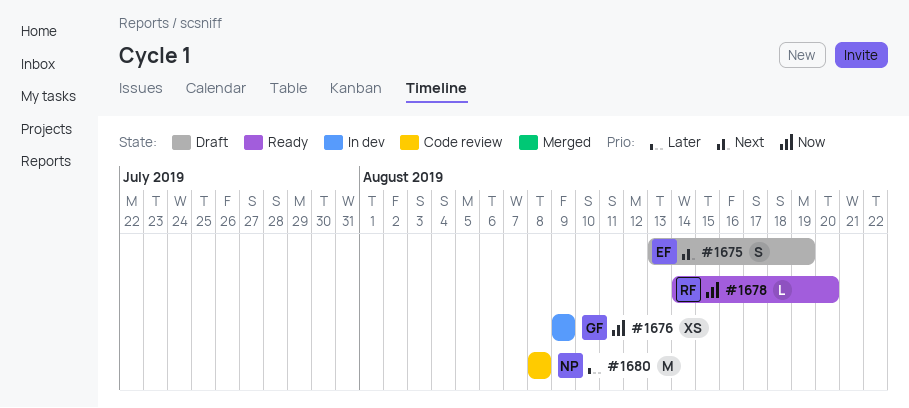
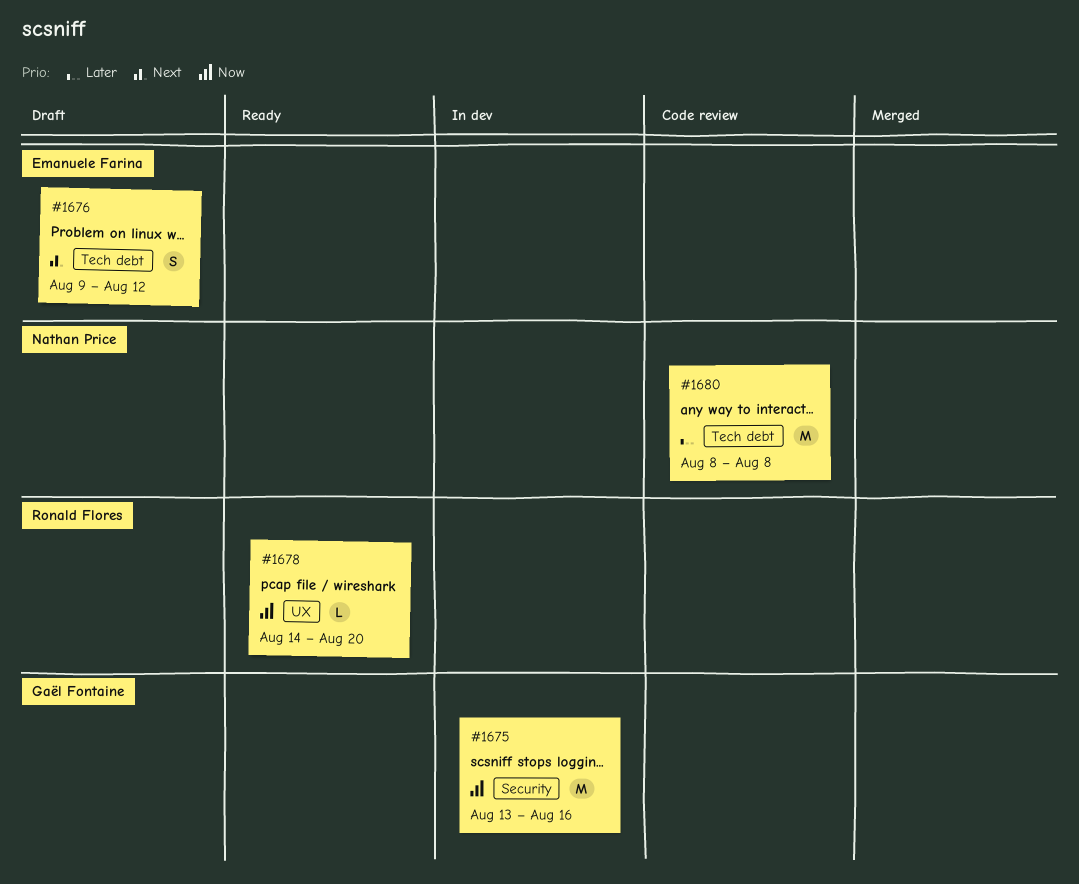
#1675, status: Draft -> In dev
#1675, owner: Emanuele Farina -> Gaël Fontaine
#1675, priority: Next -> Now
#1675, estimate: S -> M
#1675, due: Aug 19 -> Aug 16
#1676, status: In dev -> Draft
#1676, owner: Gaël Fontaine -> Emanuele Farina
#1676, priority: Now -> Next
#1676, estimate: XS -> S
#1676, due: Aug 9 -> Aug 12

